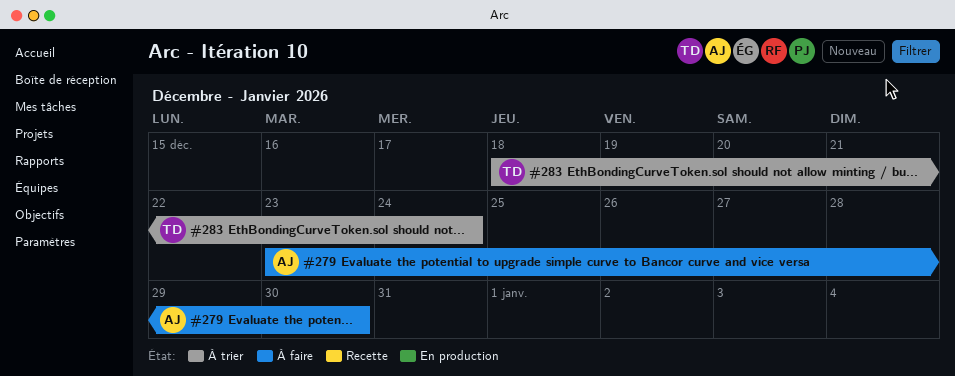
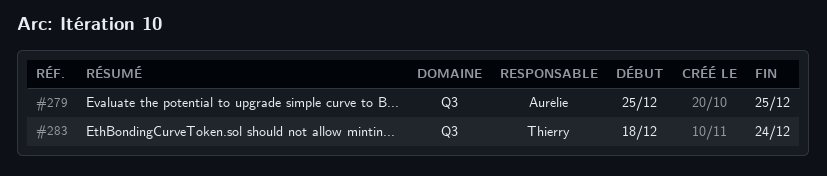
#279, start: Dec 23 -> Dec 25
#279, due: Dec 30 -> Dec 25

